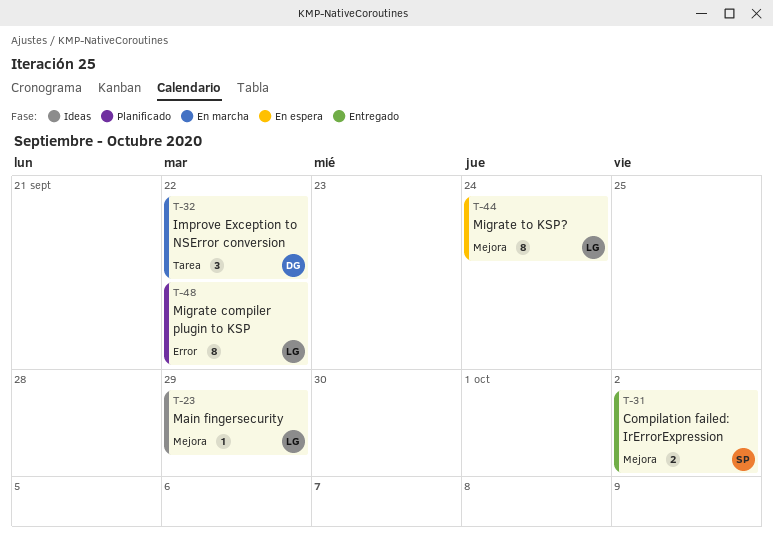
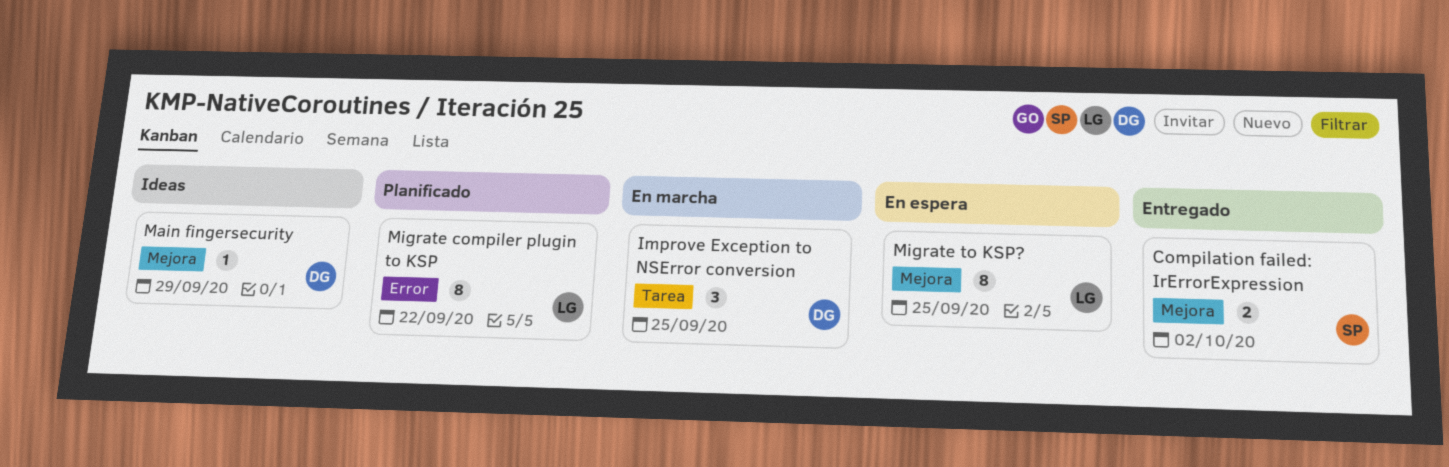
Improve Exception to NSError conversion, due: Sep 22 -> Sep 25
Main fingersecurity, owner: LG -> DG
Migrate to KSP?, due: Sep 24 -> Sep 25

